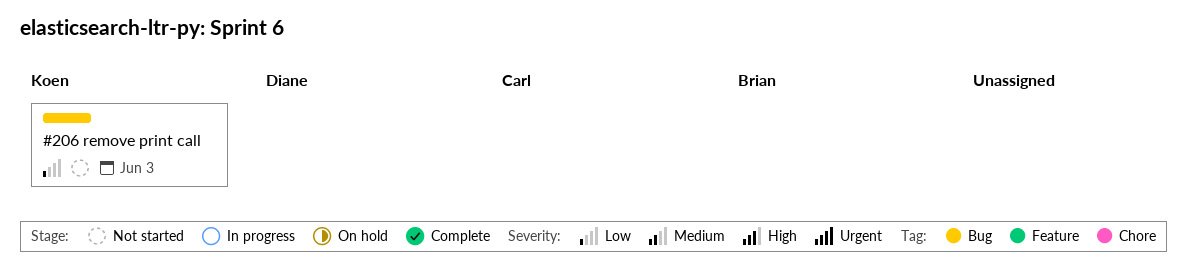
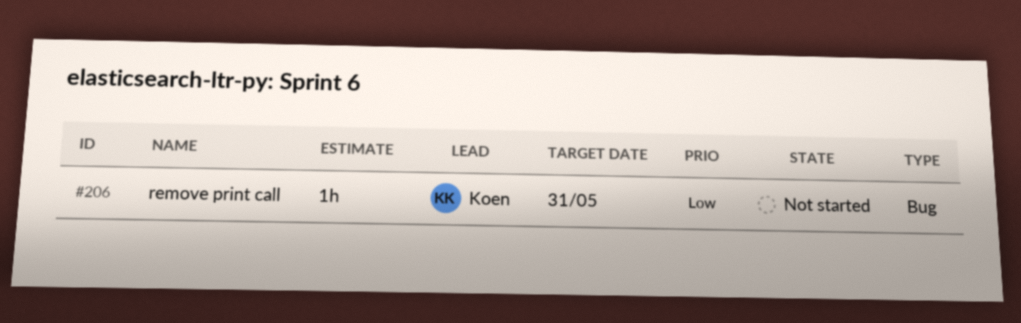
#206, due: Jun 3 -> May 31

